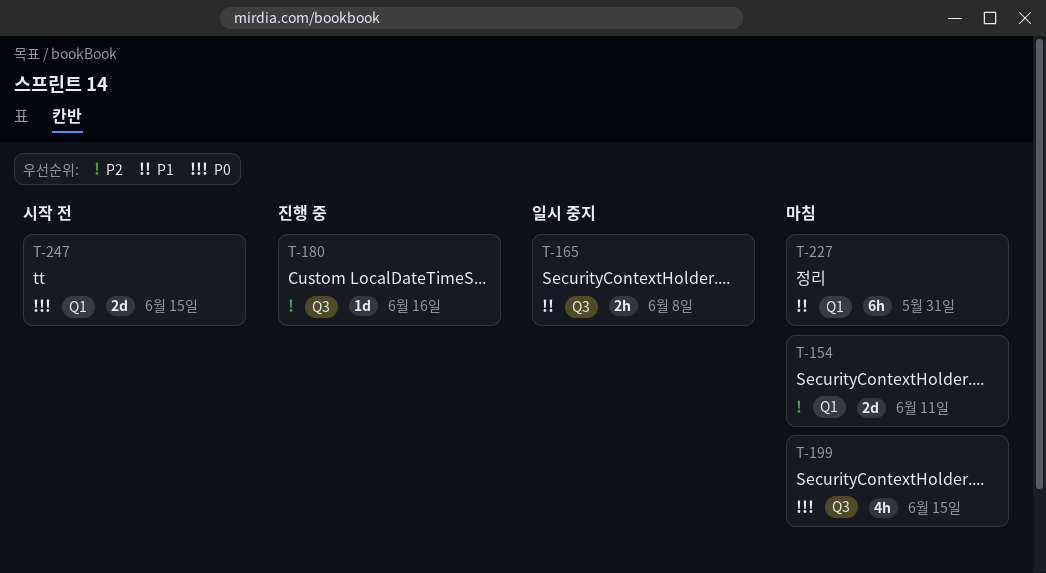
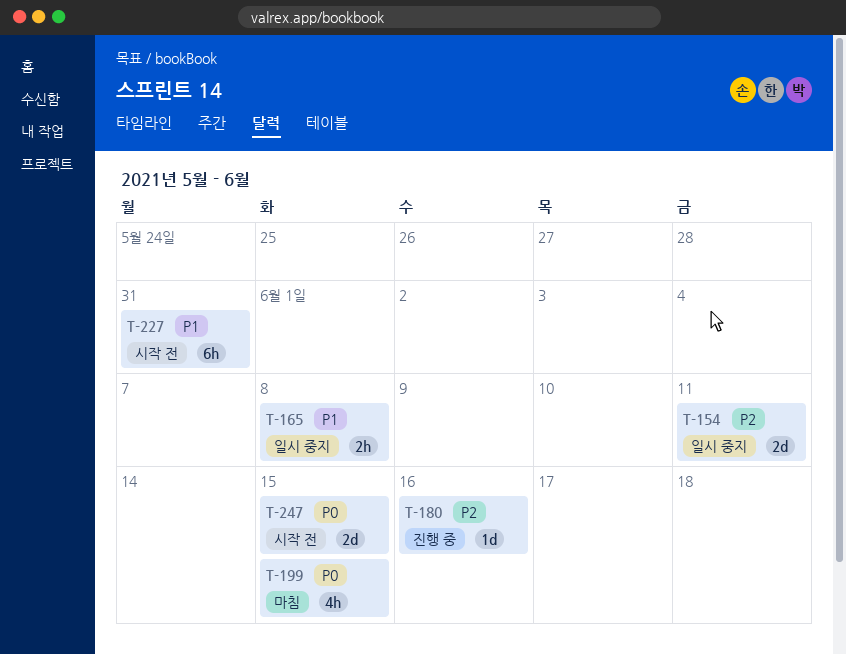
T-154, status: 마침 -> 일시 중지
T-227, status: 마침 -> 시작 전

